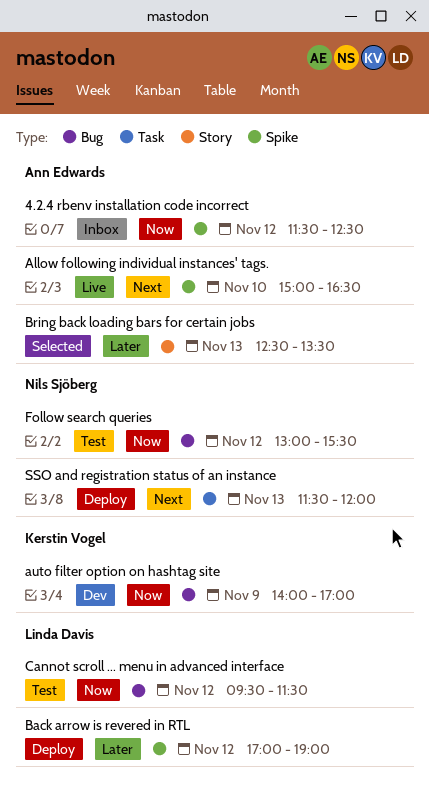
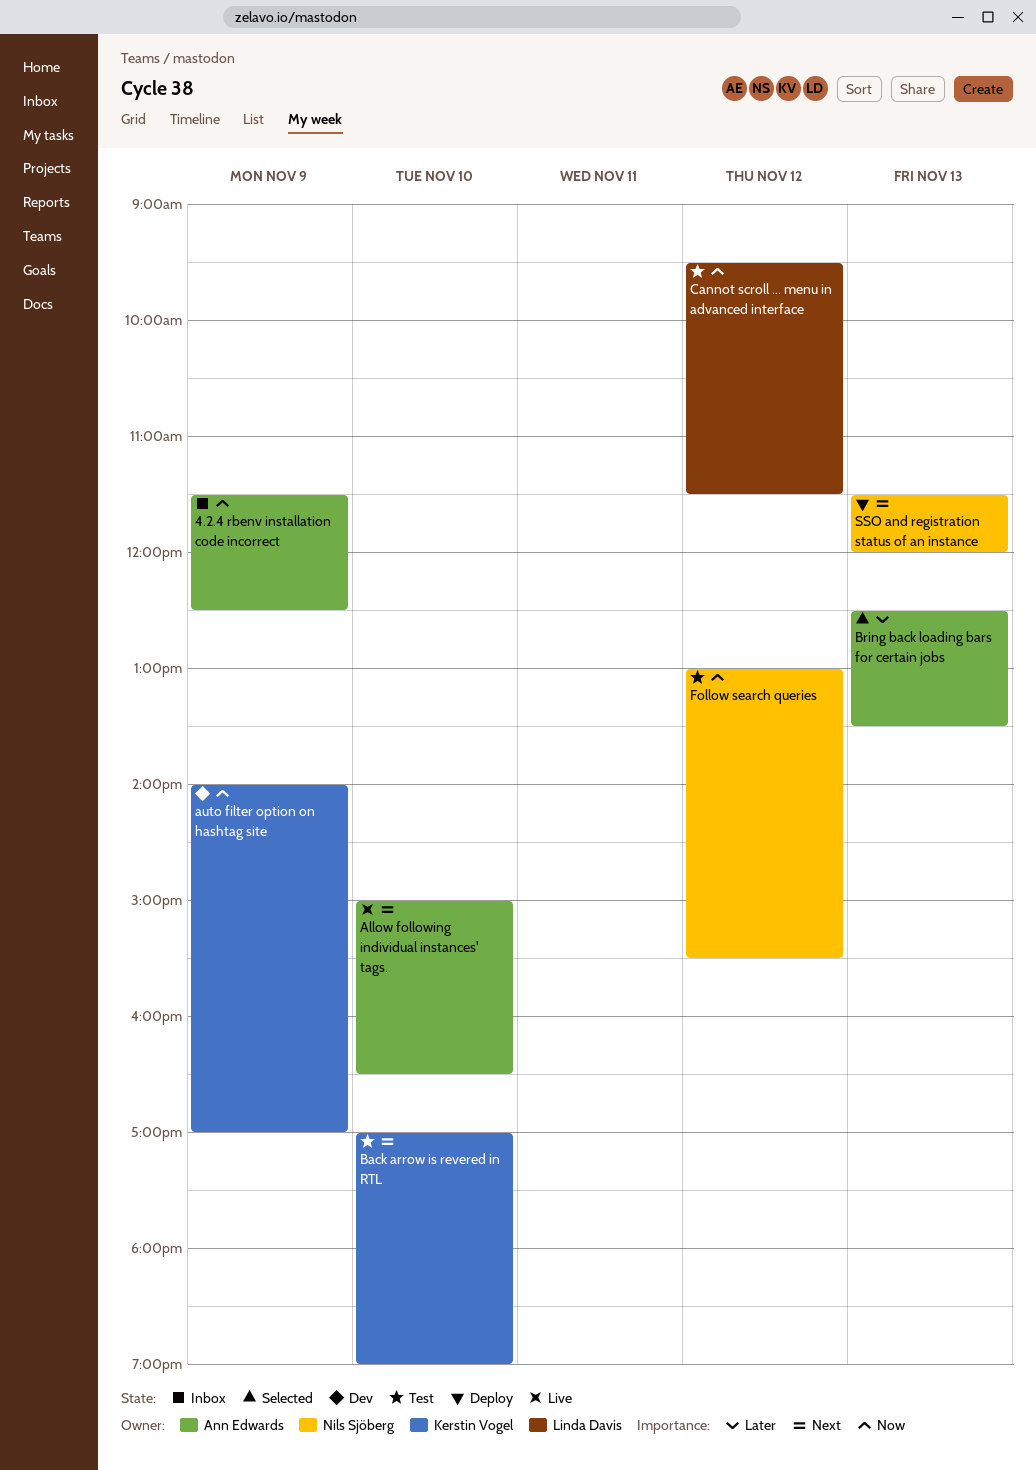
4.2.4 rbenv installation code incorrect, day: Nov 12 -> Nov 9
Back arrow is revered in RTL, status: Deploy -> Test
Back arrow is revered in RTL, owner: Linda Davis -> Kerstin Vogel
Back arrow is revered in RTL, priority: Later -> Next
Back arrow is revered in RTL, day: Nov 12 -> Nov 10

